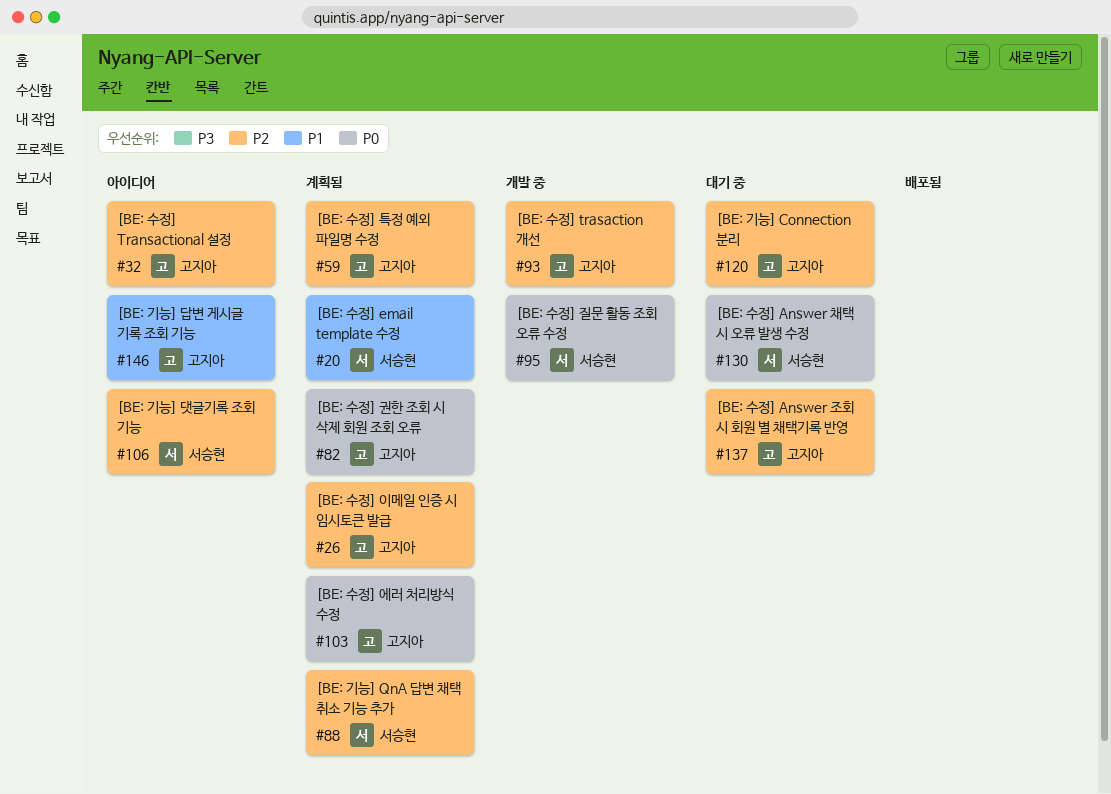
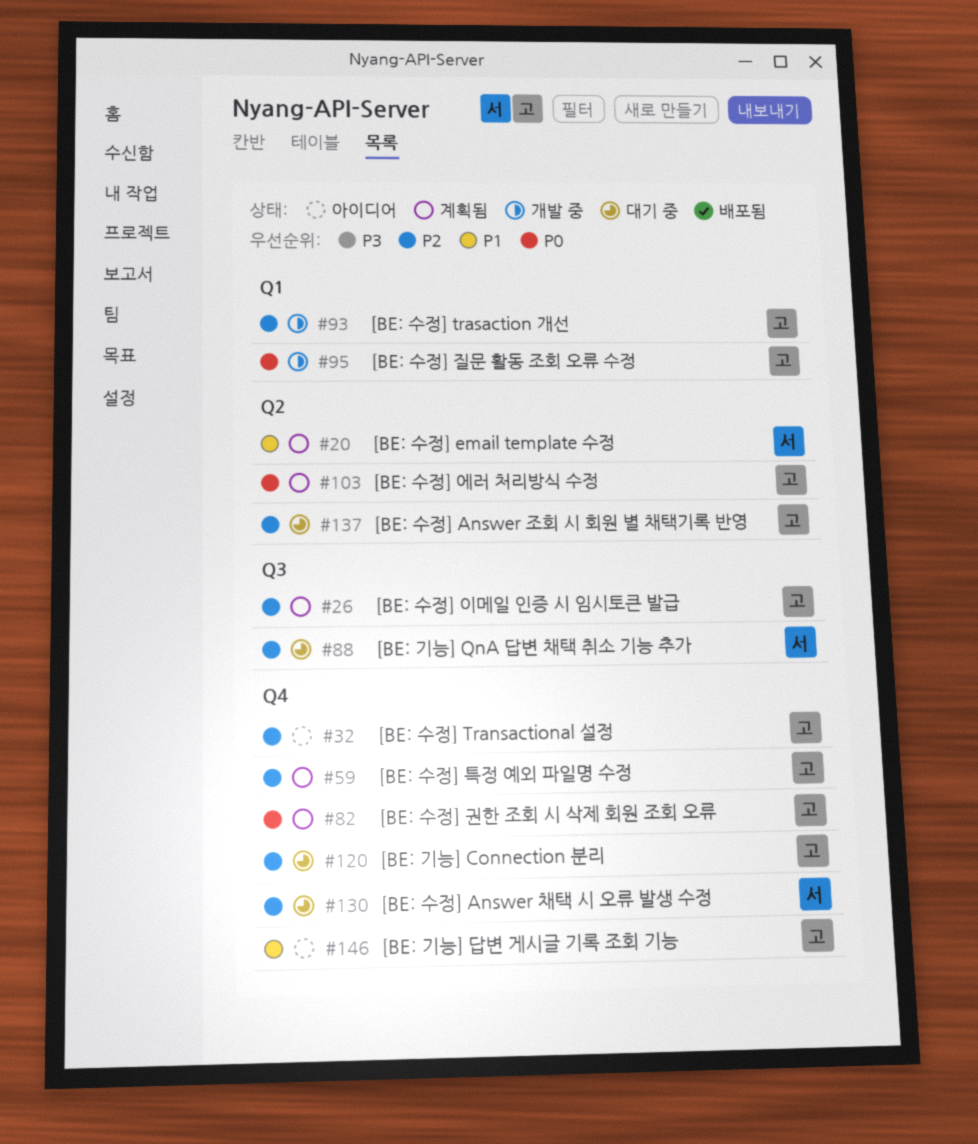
#88, status: 계획됨 -> 대기 중
#95, owner: 서승현 -> 고지아
#106: present -> none
#130, priority: P0 -> P2

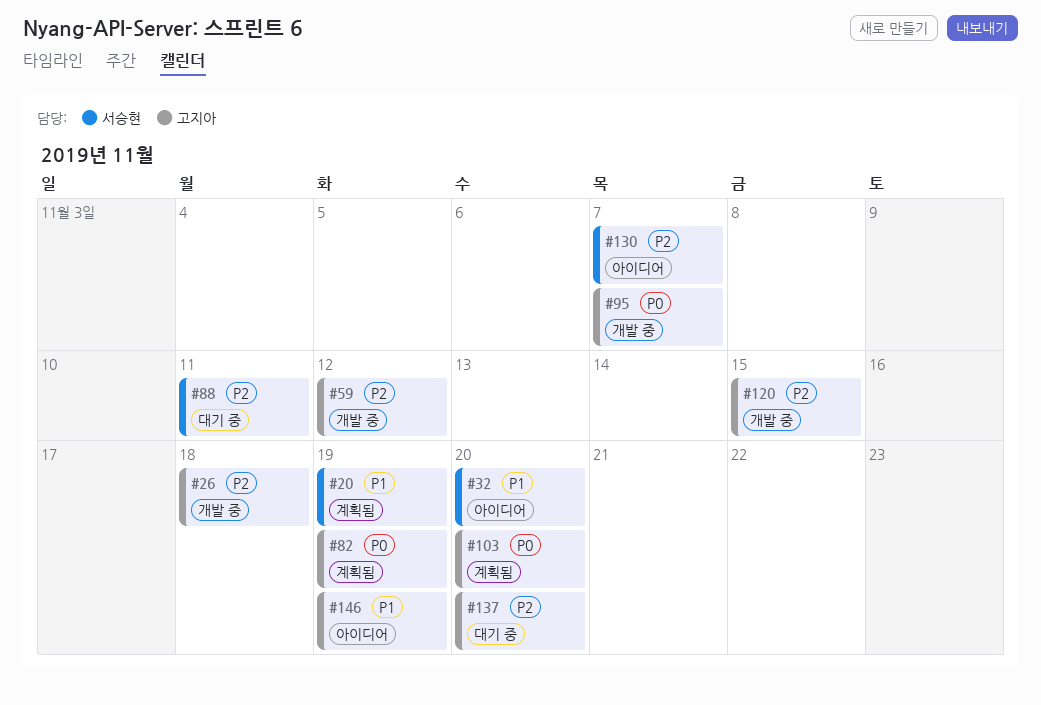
#26, status: 계획됨 -> 개발 중
#32, owner: 고지아 -> 서승현
#32, priority: P2 -> P1
#59, status: 계획됨 -> 개발 중
#93: present -> none
#120, status: 대기 중 -> 개발 중
#130, status: 대기 중 -> 아이디어

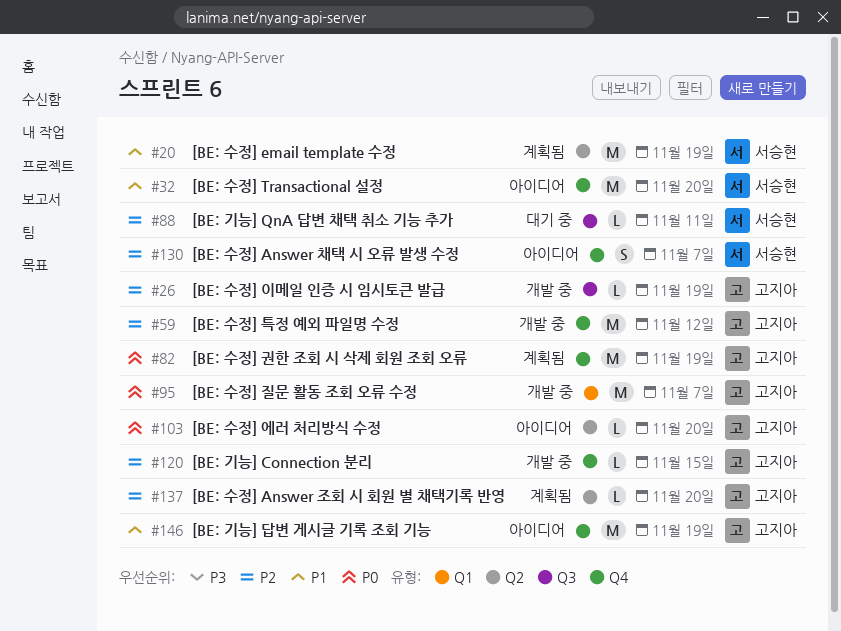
#26, due: Nov 18 -> Nov 19
#103, status: 계획됨 -> 아이디어
#137, status: 대기 중 -> 계획됨

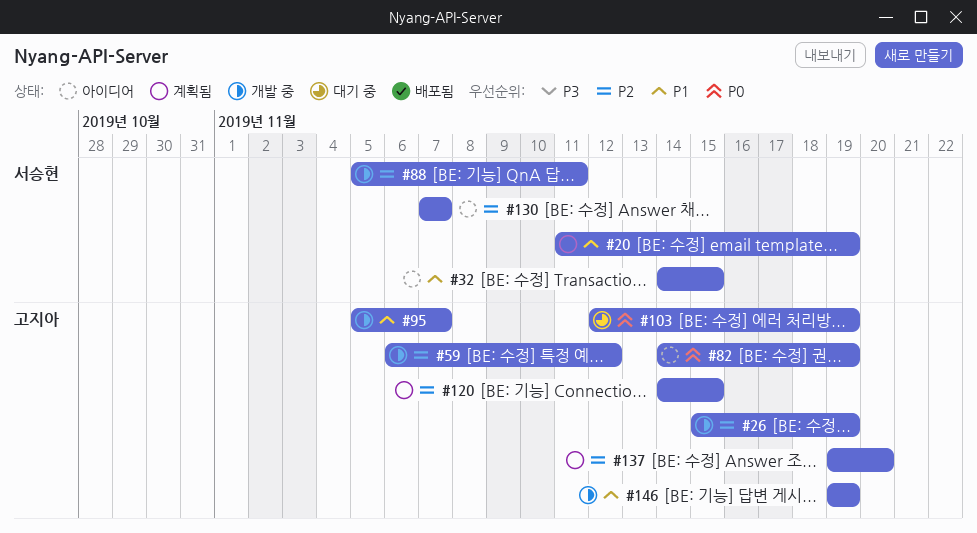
#32, due: Nov 20 -> Nov 15
#82, status: 계획됨 -> 아이디어
#88, status: 대기 중 -> 개발 중
#95, priority: P0 -> P1
#103, status: 아이디어 -> 대기 중
#103, due: Nov 20 -> Nov 19
#120, status: 개발 중 -> 계획됨
#146, status: 아이디어 -> 개발 중

